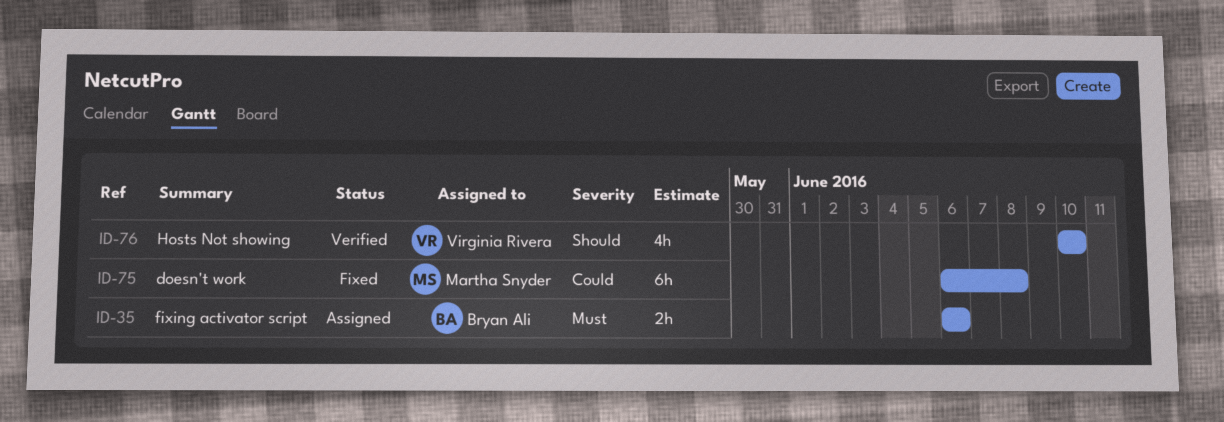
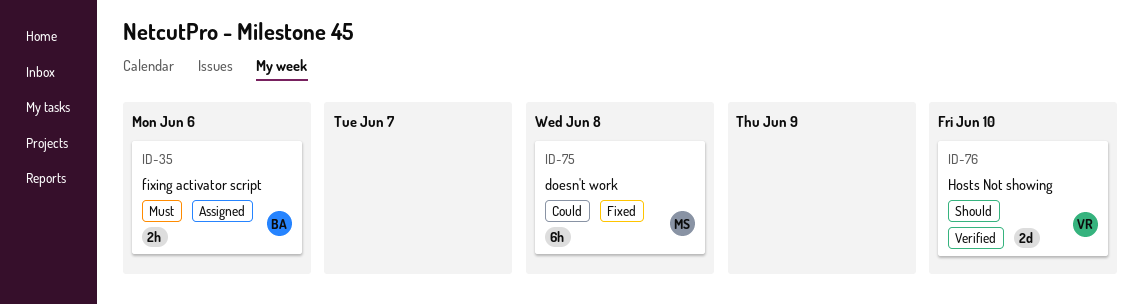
ID-76, estimate: 4h -> 2d

